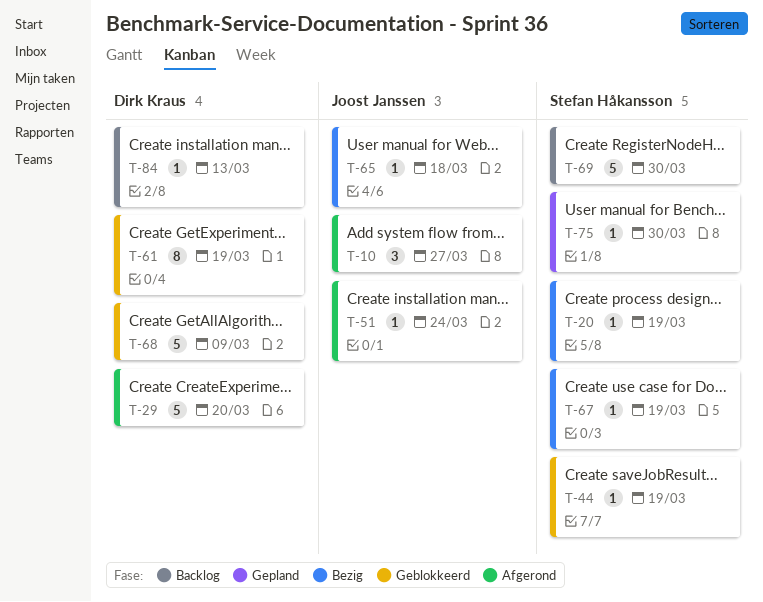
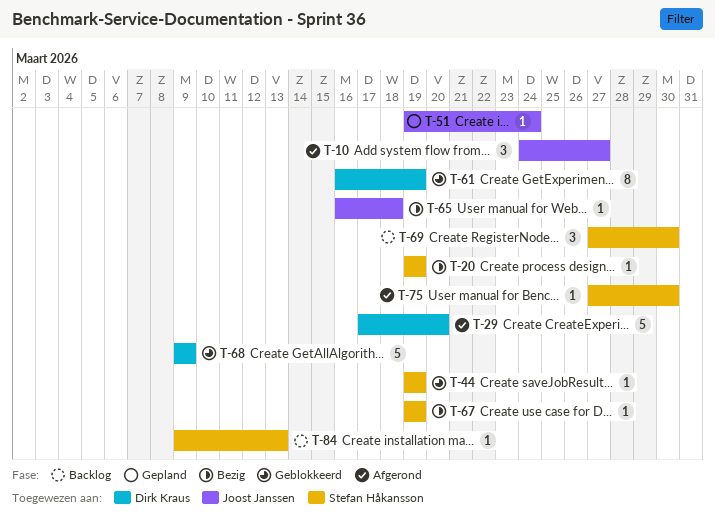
T-51, status: Afgerond -> Gepland
T-69, estimate: 5 -> 3
T-75, status: Gepland -> Afgerond
T-84, owner: Dirk Kraus -> Stefan Håkansson

